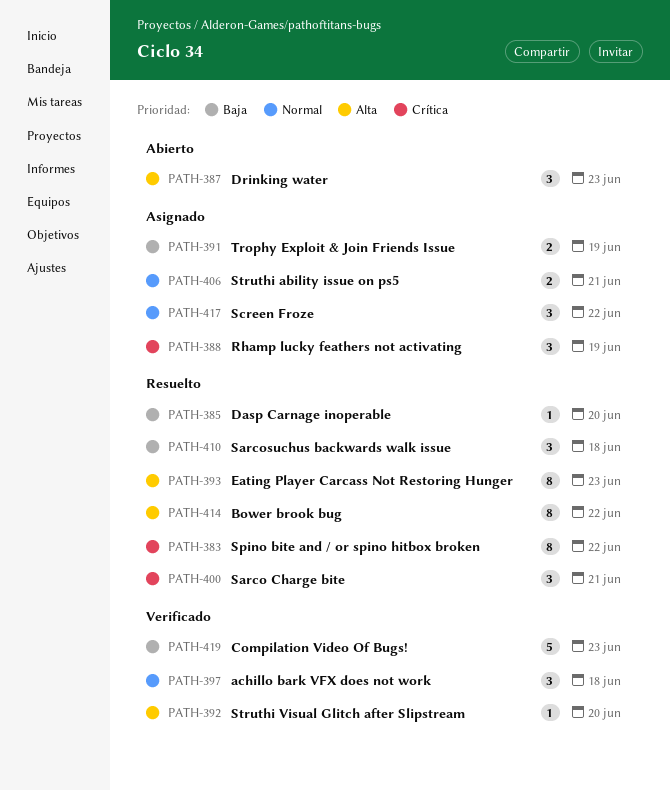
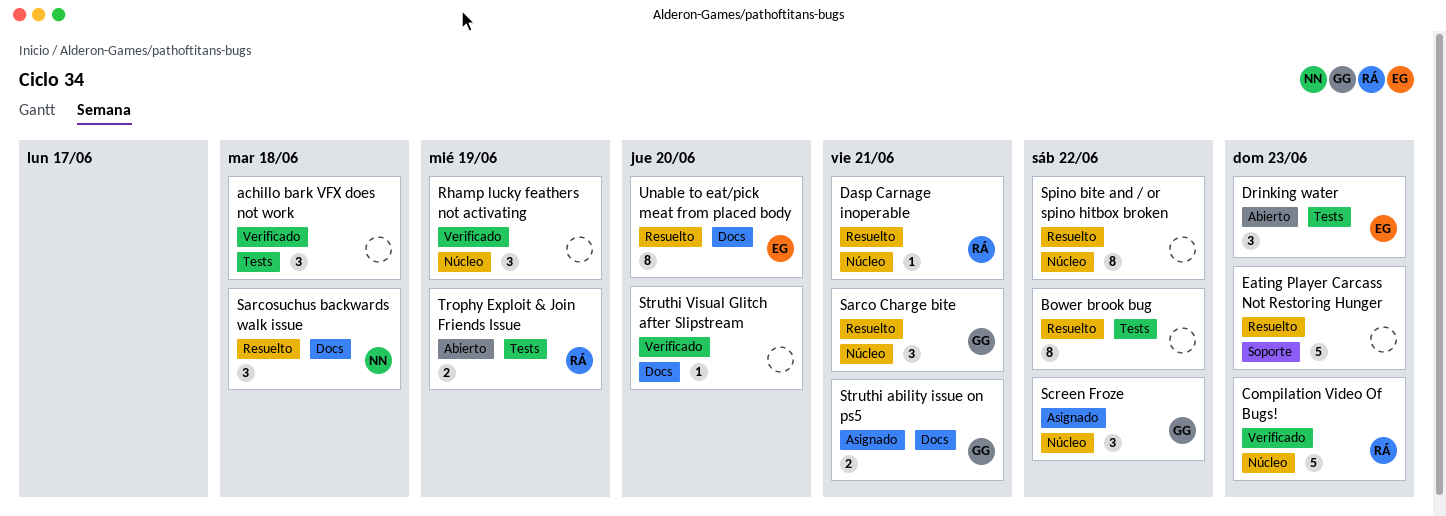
Dasp Carnage inoperable, due: Jun 20 -> Jun 21
Eating Player Carcass Not Restoring Hunger, estimate: 8 -> 5
Rhamp lucky feathers not activating, status: Asignado -> Verificado
Trophy Exploit & Join Friends Issue, status: Asignado -> Abierto
Unable to eat/pick meat from placed body: none -> present

